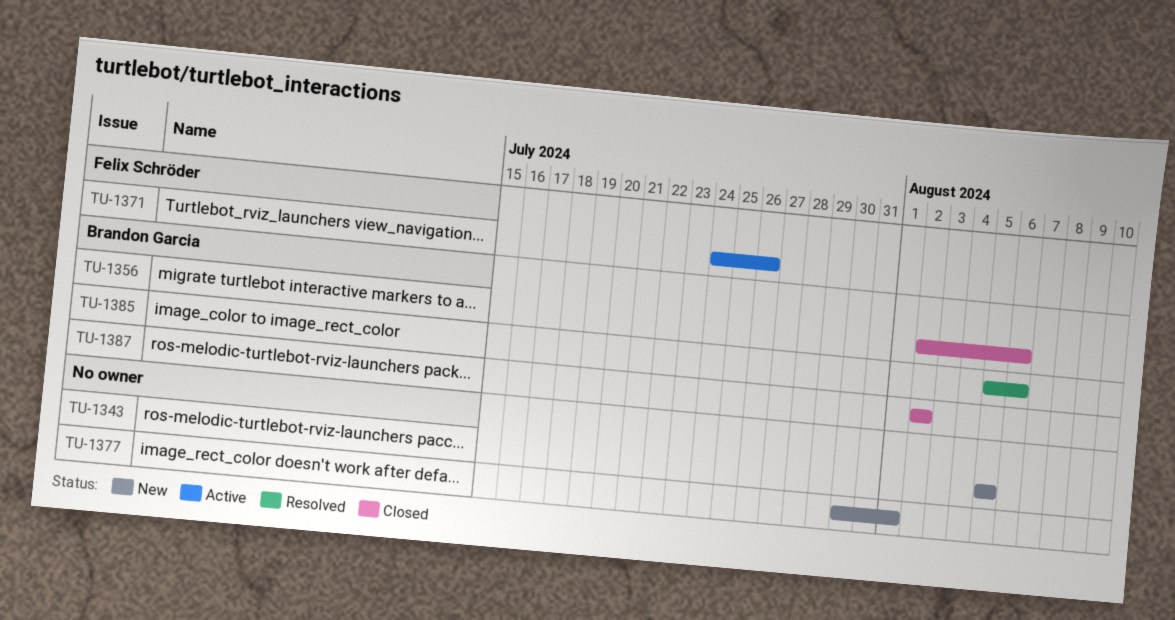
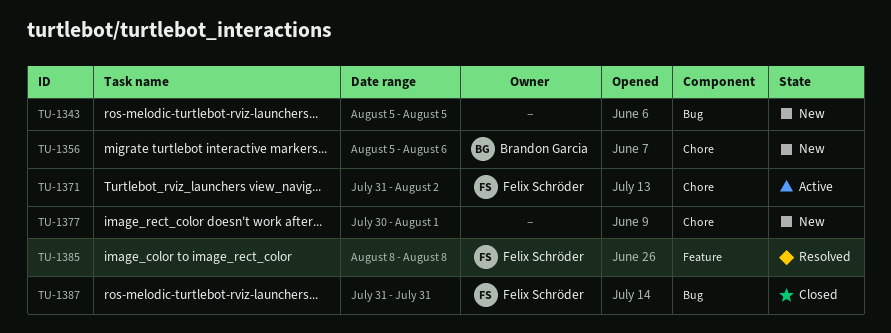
TU-1356, status: Closed -> New
TU-1356, start: Aug 2 -> Aug 5
TU-1371, start: Jul 24 -> Jul 31
TU-1371, due: Jul 26 -> Aug 2
TU-1385, owner: Brandon Garcia -> Felix Schröder
TU-1385, start: Aug 5 -> Aug 8
TU-1385, due: Aug 6 -> Aug 8
TU-1387, owner: Brandon Garcia -> Felix Schröder
TU-1387, start: Aug 2 -> Jul 31
TU-1387, due: Aug 2 -> Jul 31

